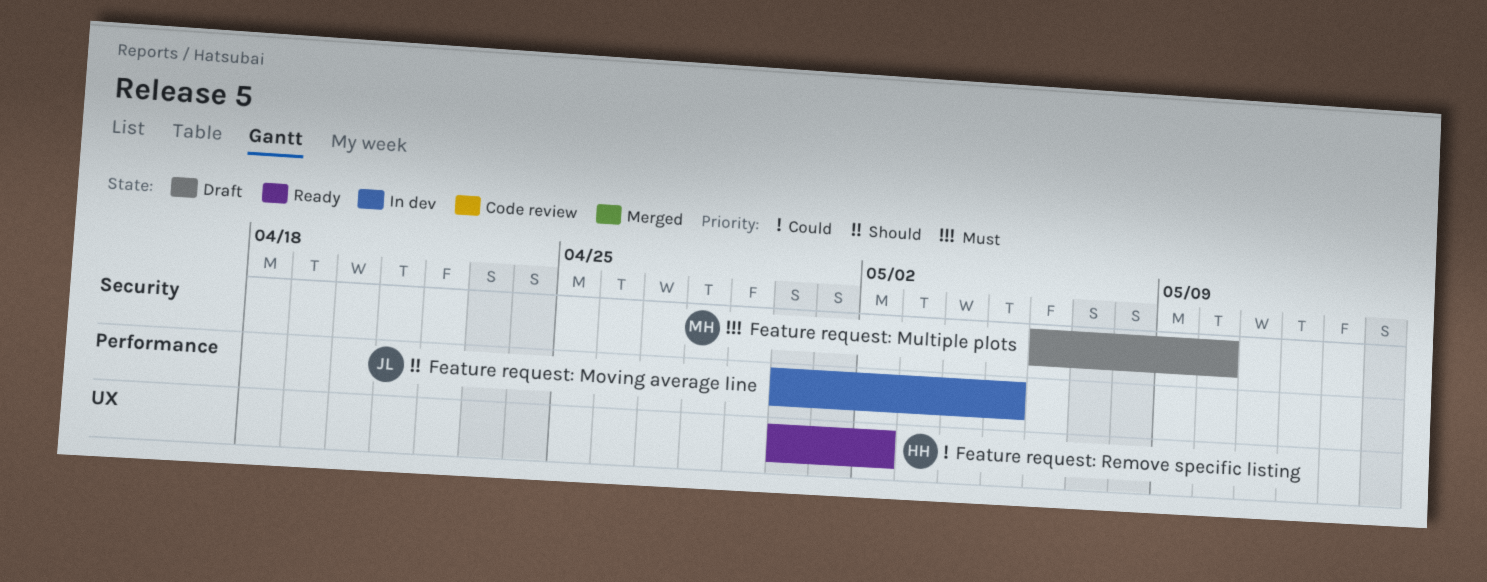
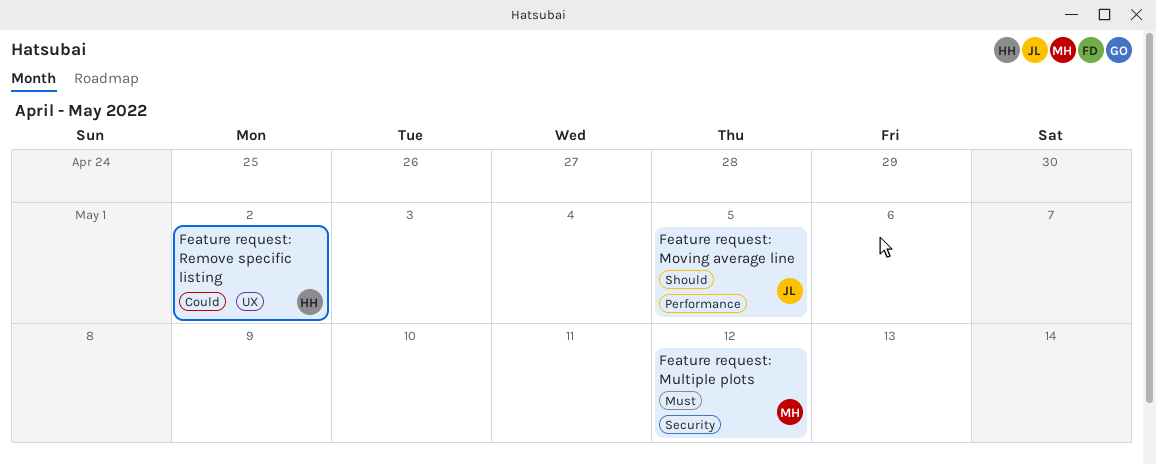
Feature request: Multiple plots, due: May 10 -> May 12

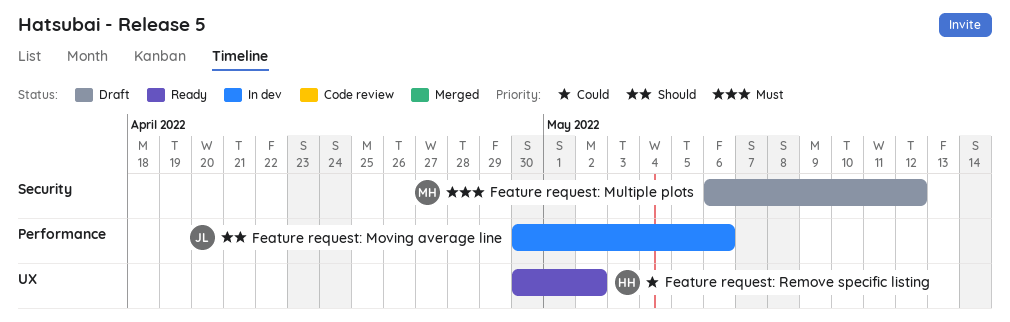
Feature request: Moving average line, due: May 5 -> May 6

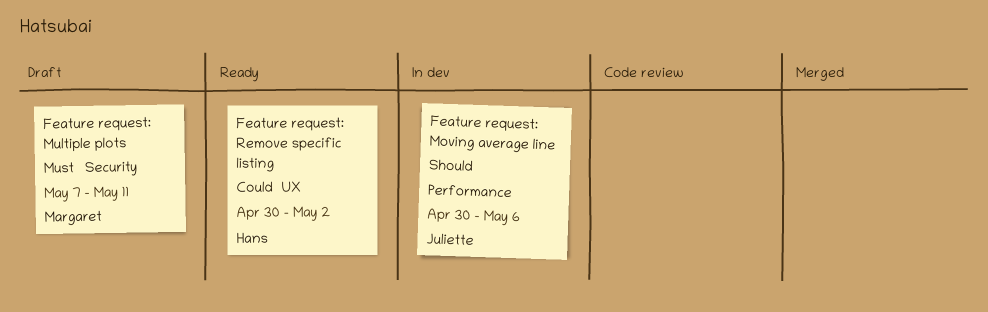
Feature request: Multiple plots, start: May 6 -> May 7
Feature request: Multiple plots, due: May 12 -> May 11

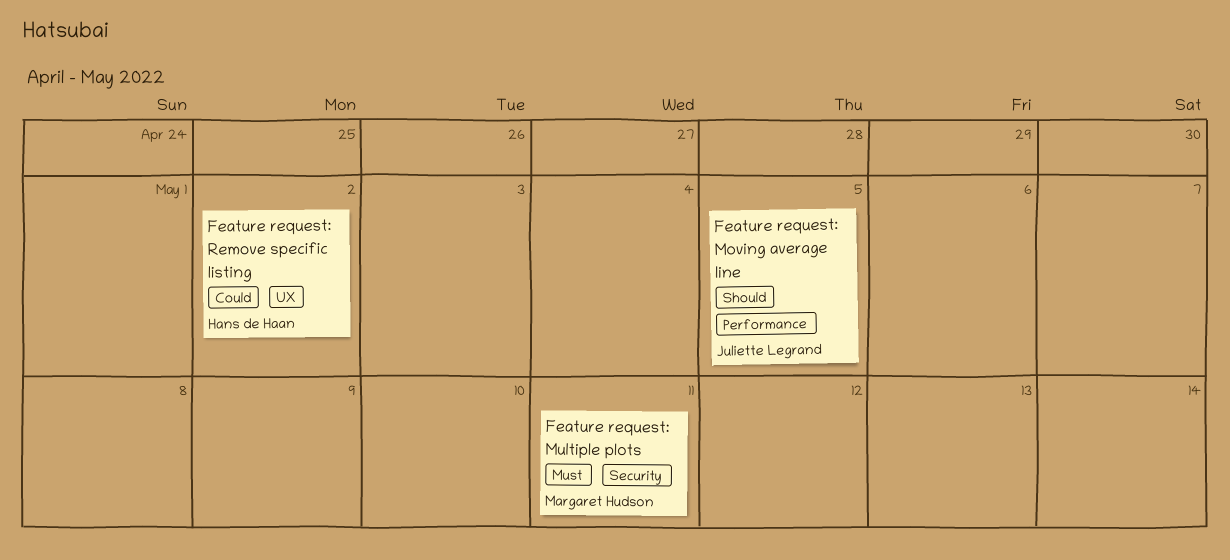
Feature request: Moving average line, due: May 6 -> May 5

